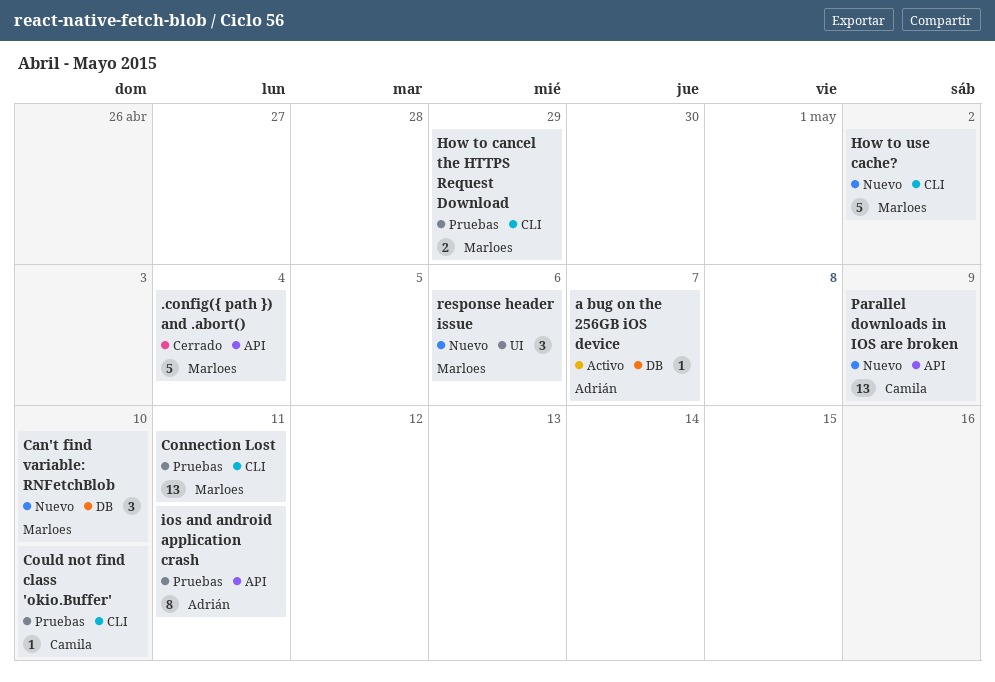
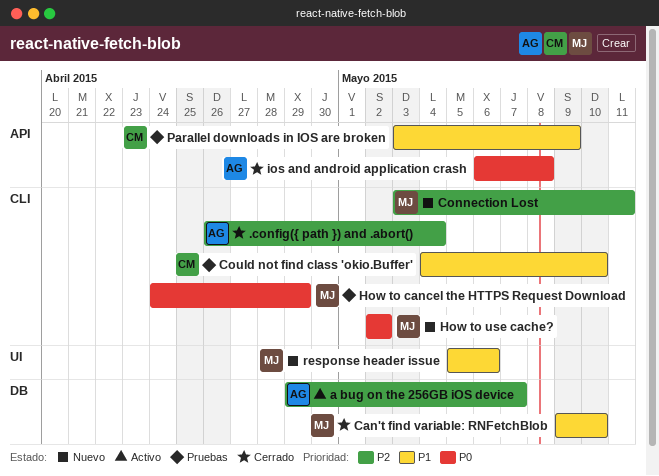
.config({ path }) and .abort(), owner: Marloes -> Adrián
.config({ path }) and .abort(), label: API -> CLI
Can't find variable: RNFetchBlob, status: Nuevo -> Cerrado
Connection Lost, status: Pruebas -> Nuevo
ios and android application crash, status: Pruebas -> Cerrado
ios and android application crash, due: May 11 -> May 8
Parallel downloads in IOS are broken, status: Nuevo -> Pruebas

